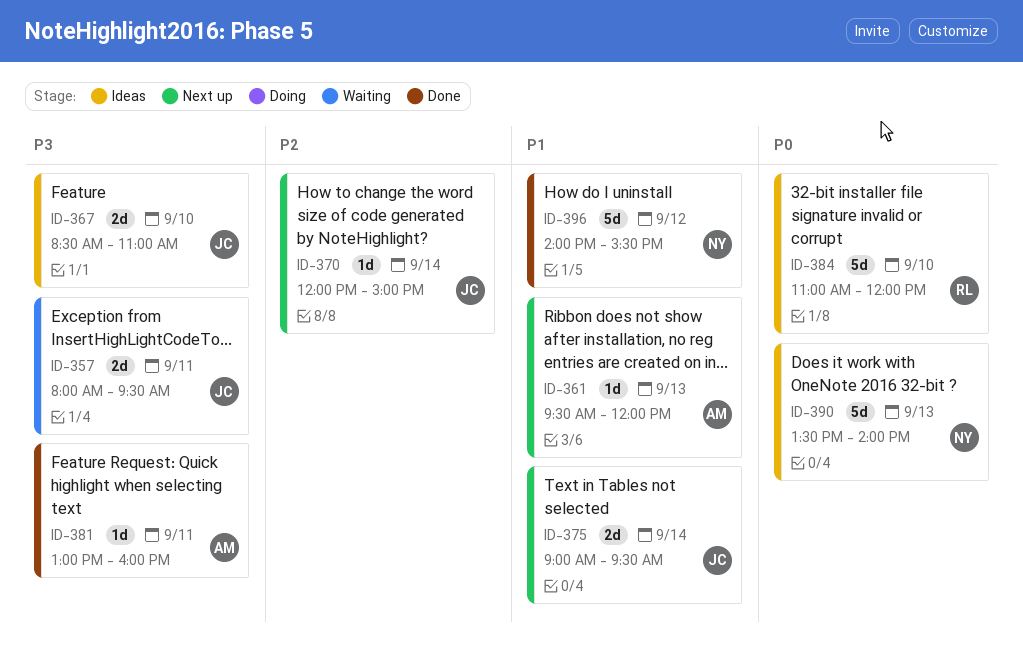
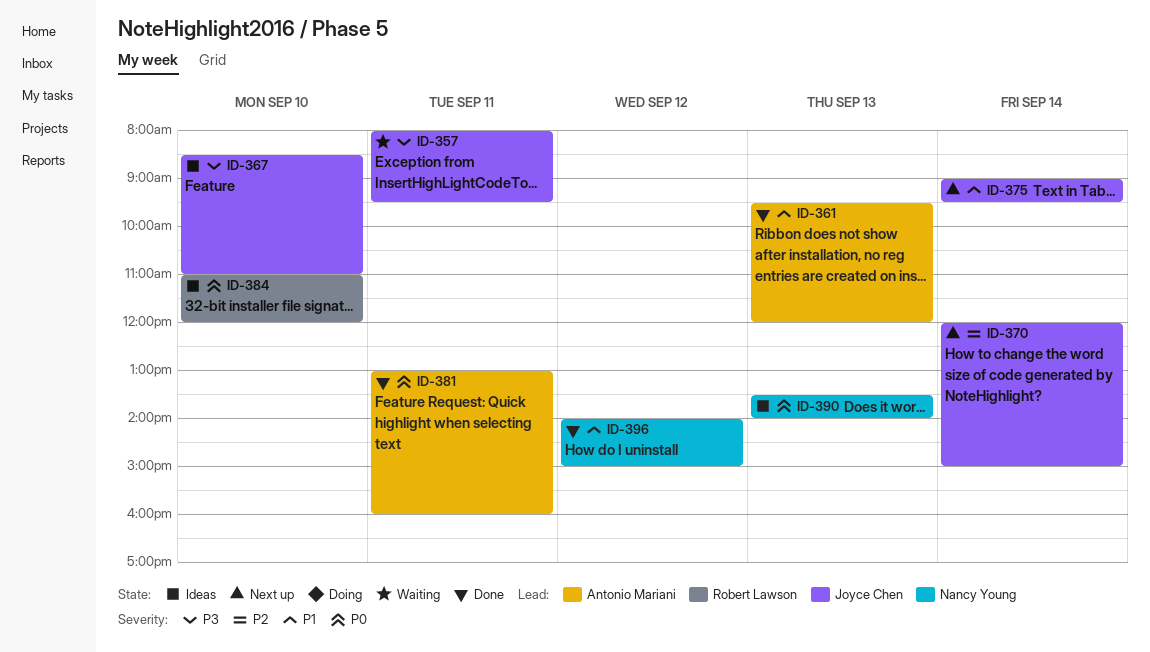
ID-361, status: Next up -> Done
ID-381, priority: P3 -> P0
ID-396, ends: 15:30 -> 15:00

